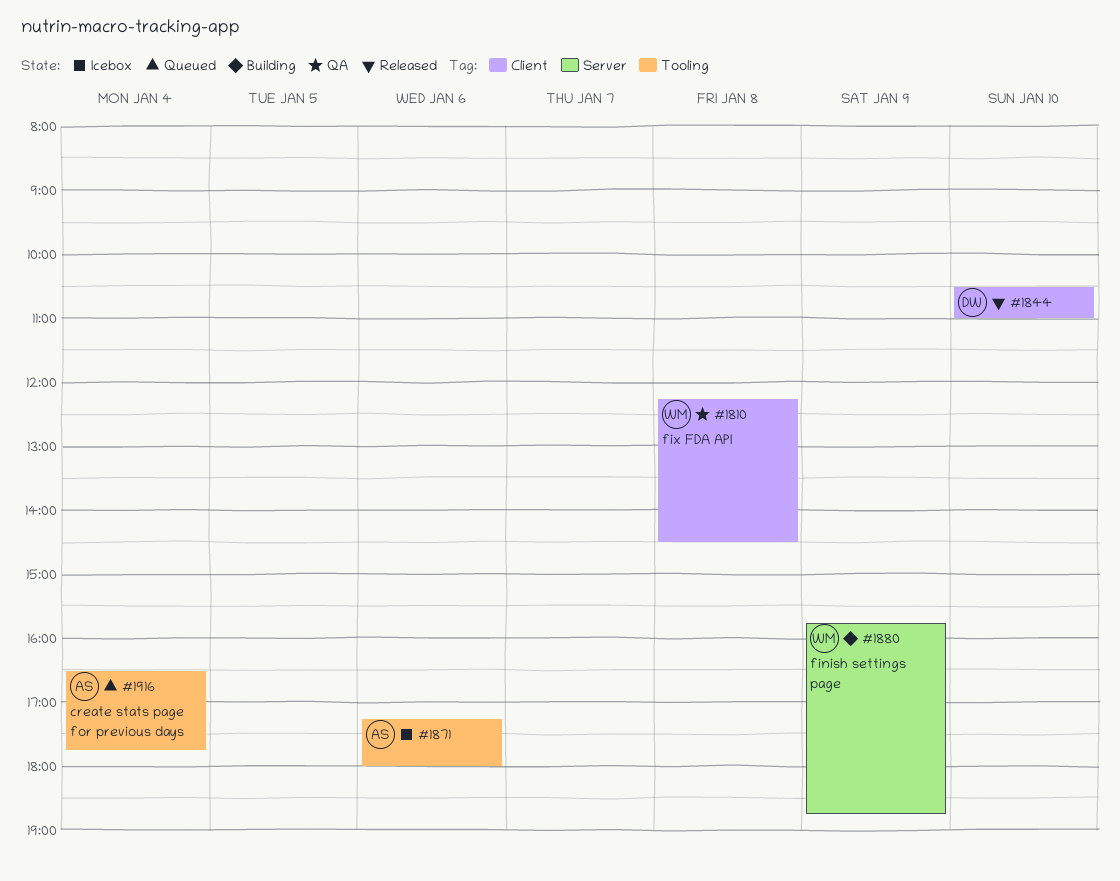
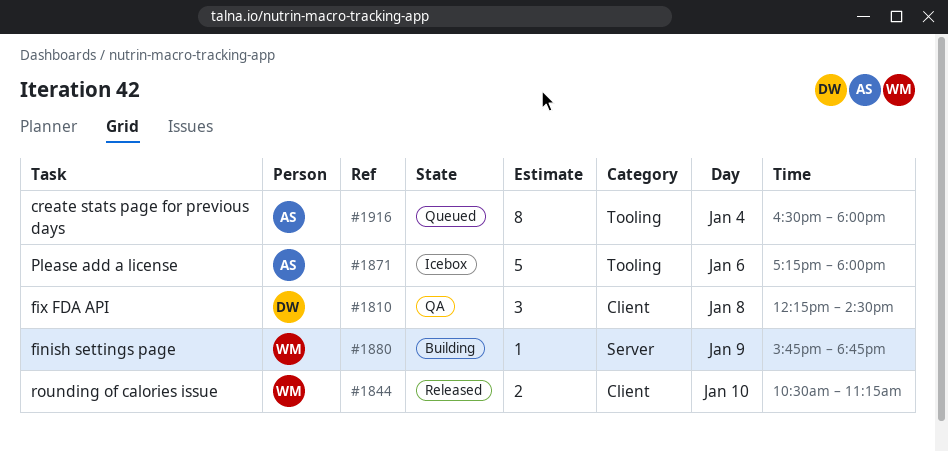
#1810, owner: WM -> DW
#1844, owner: DW -> WM
#1844, ends: 11:00 -> 11:15
#1916, ends: 17:45 -> 18:00

